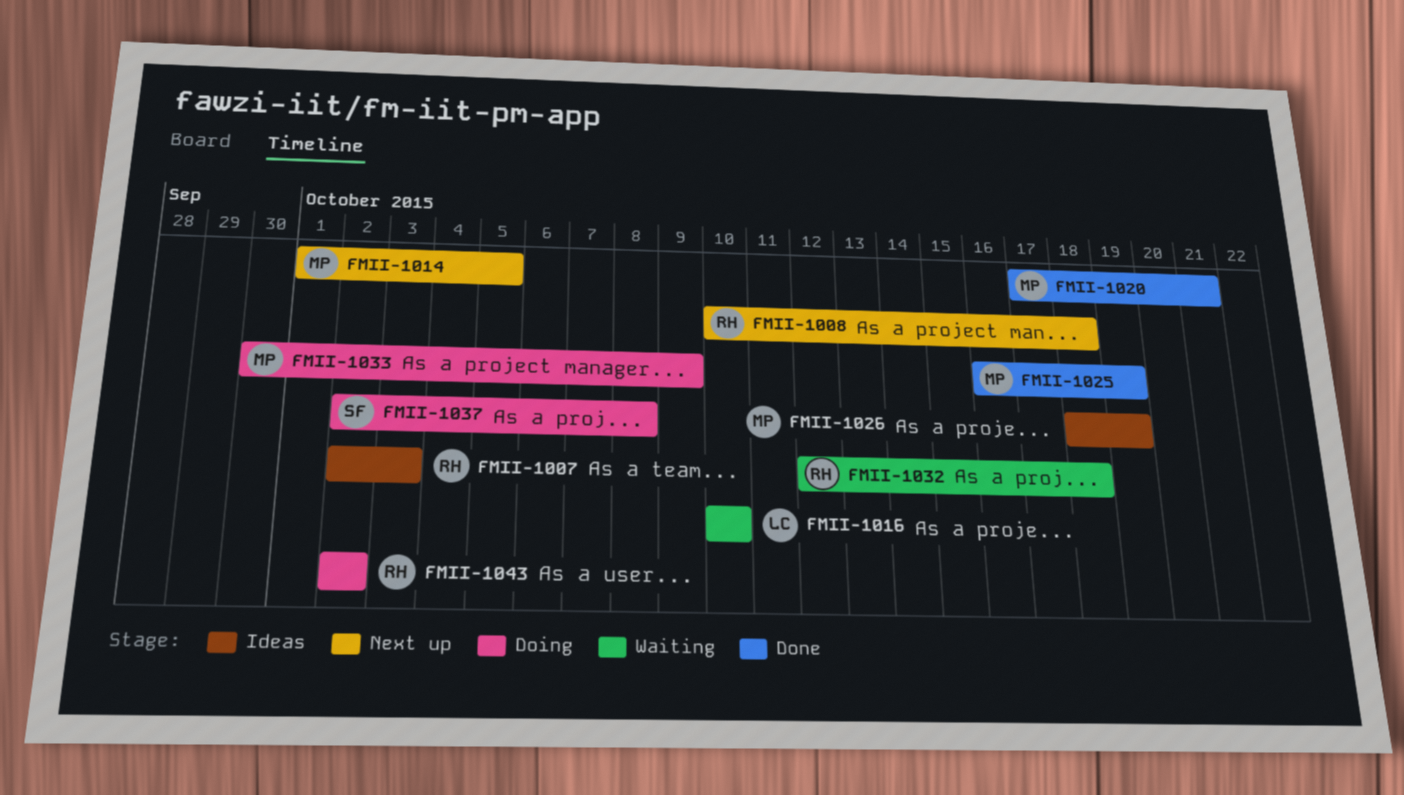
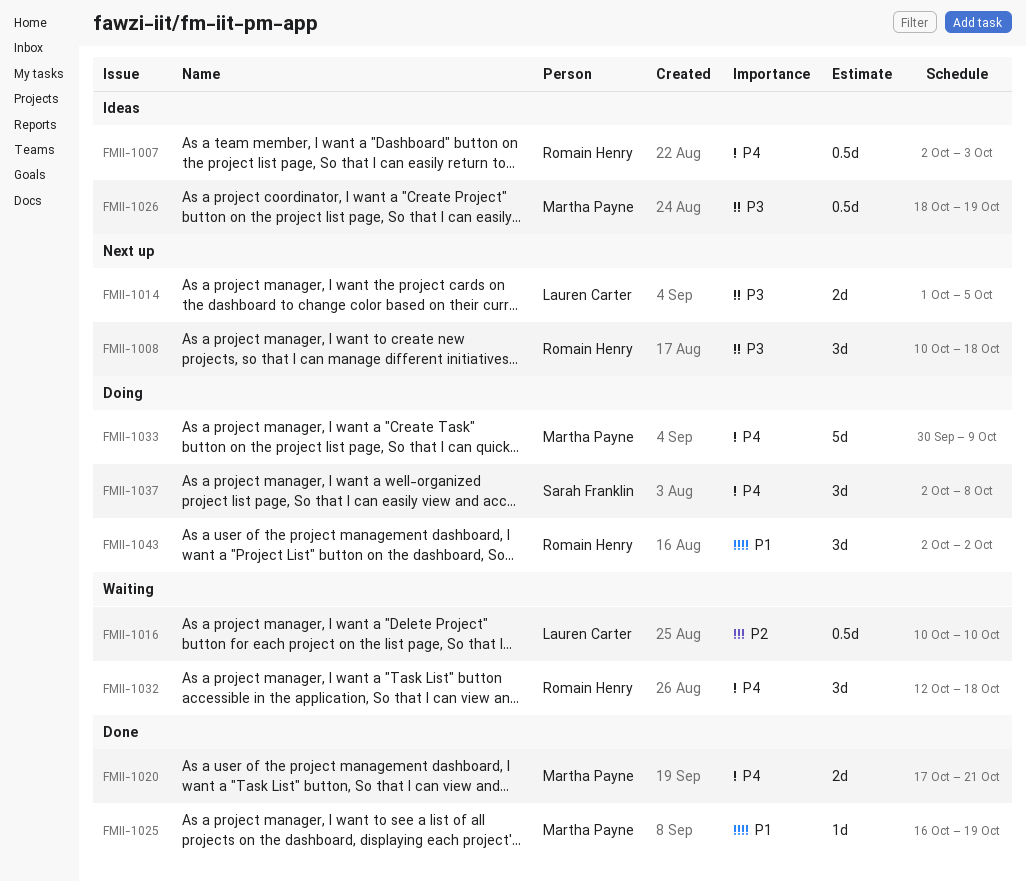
FMII-1014, owner: Martha Payne -> Lauren Carter

